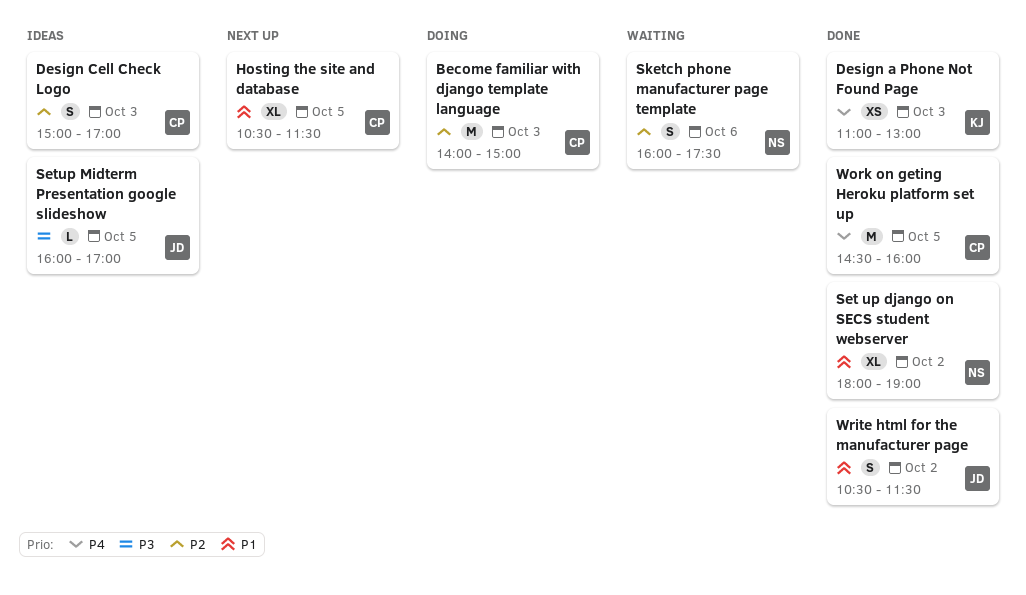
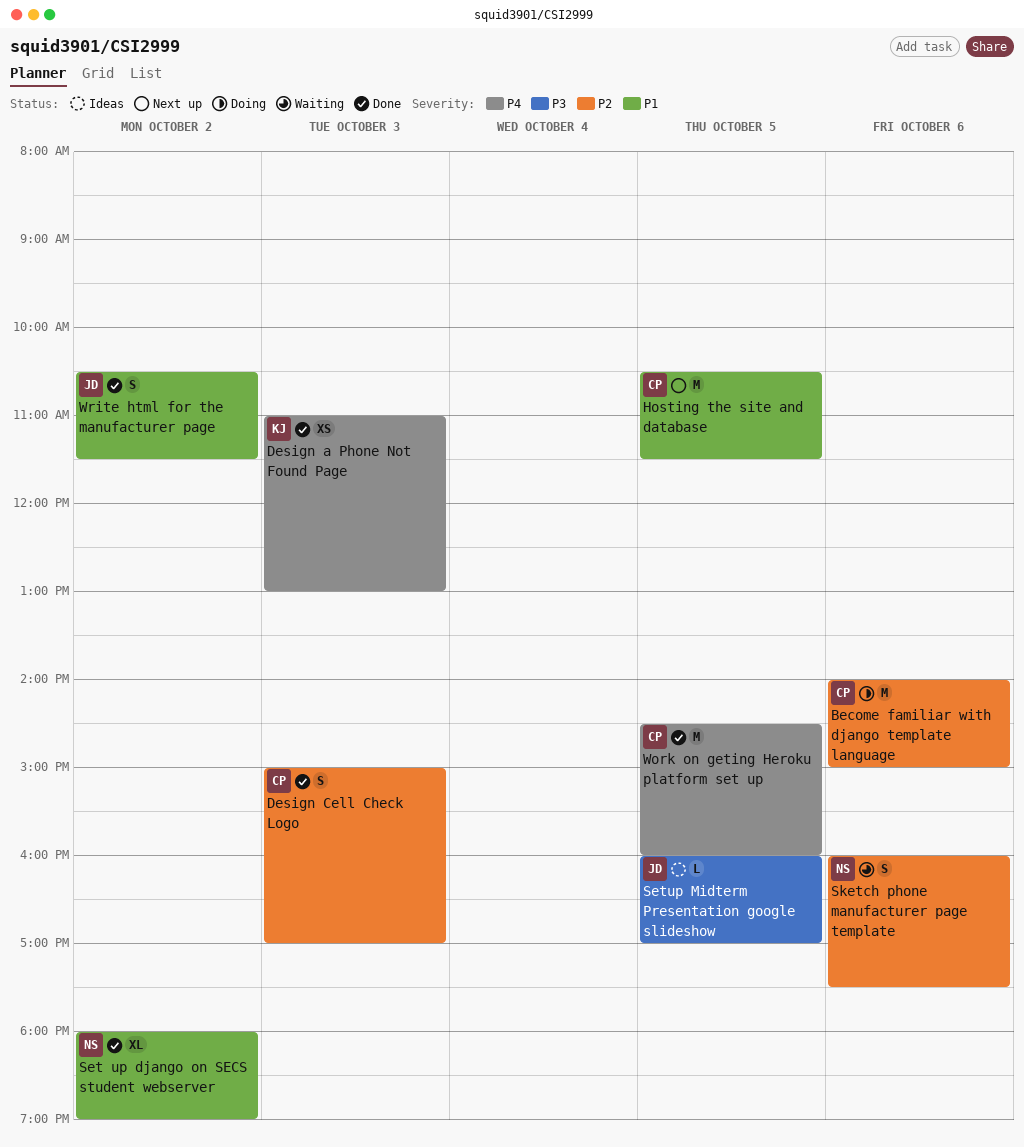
Become familiar with django template language, day: Oct 3 -> Oct 6
Design Cell Check Logo, status: Ideas -> Done
Hosting the site and database, estimate: XL -> M

